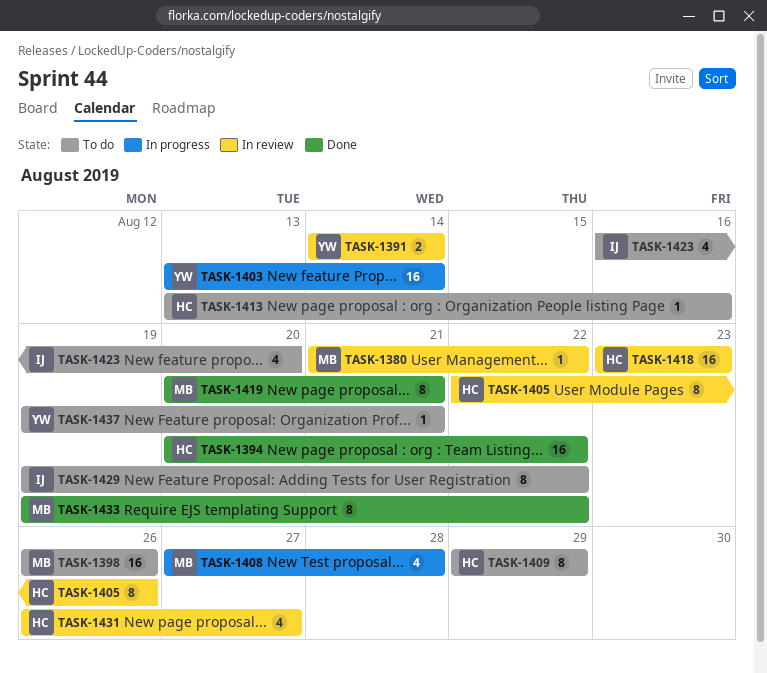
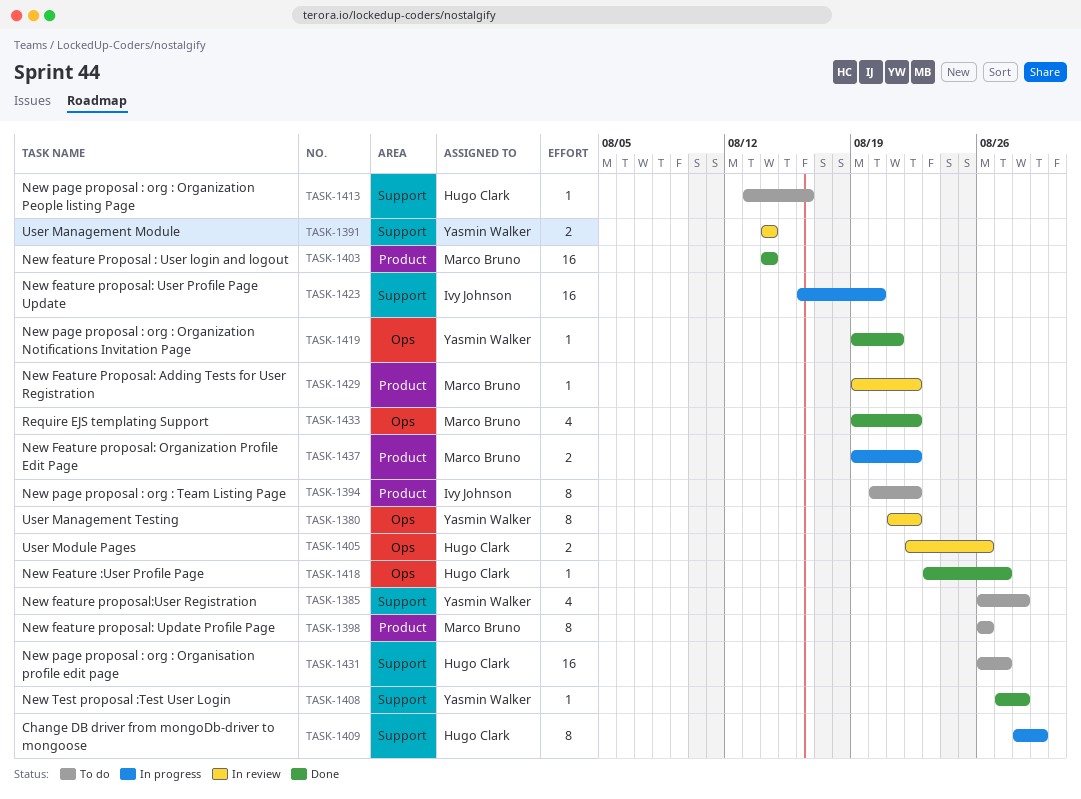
TASK-1380, owner: Marco Bruno -> Yasmin Walker
TASK-1380, estimate: 1 -> 8
TASK-1385: none -> present
TASK-1394, status: Done -> To do
TASK-1394, owner: Hugo Clark -> Ivy Johnson
TASK-1394, estimate: 16 -> 8
TASK-1398, estimate: 16 -> 8
TASK-1403, status: In progress -> Done
TASK-1403, owner: Yasmin Walker -> Marco Bruno
TASK-1403, start: Aug 13 -> Aug 14
TASK-1405, estimate: 8 -> 2
TASK-1408, status: In progress -> Done
TASK-1408, owner: Marco Bruno -> Yasmin Walker
TASK-1408, estimate: 4 -> 1
TASK-1409, status: To do -> In progress
TASK-1409, start: Aug 29 -> Aug 28
TASK-1418, status: In review -> Done
TASK-1418, estimate: 16 -> 1
TASK-1418, due: Aug 23 -> Aug 27
TASK-1419, owner: Marco Bruno -> Yasmin Walker
TASK-1419, estimate: 8 -> 1
TASK-1419, start: Aug 20 -> Aug 19
TASK-1423, status: To do -> In progress
TASK-1423, estimate: 4 -> 16
TASK-1429, status: To do -> In review
TASK-1429, owner: Ivy Johnson -> Marco Bruno
TASK-1429, estimate: 8 -> 1
TASK-1431, status: In review -> To do
TASK-1431, estimate: 4 -> 16
TASK-1433, estimate: 8 -> 4
TASK-1437, status: To do -> In progress
TASK-1437, owner: Yasmin Walker -> Marco Bruno
TASK-1437, estimate: 1 -> 2
TASK-1437, due: Aug 21 -> Aug 22

